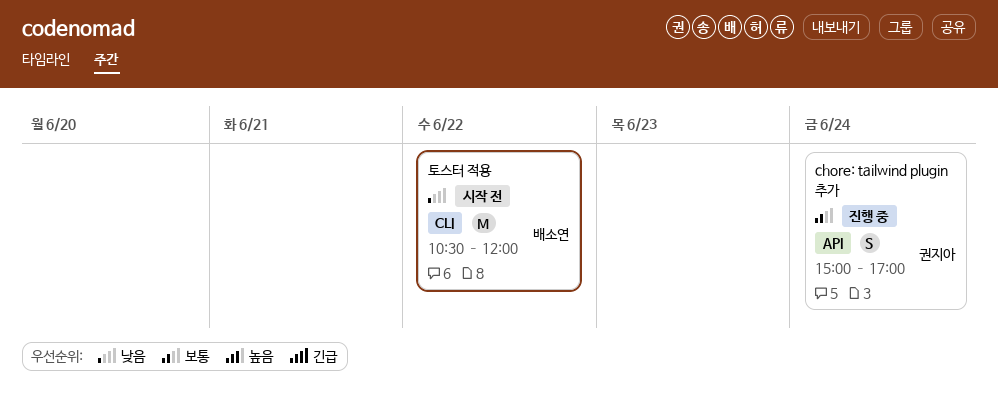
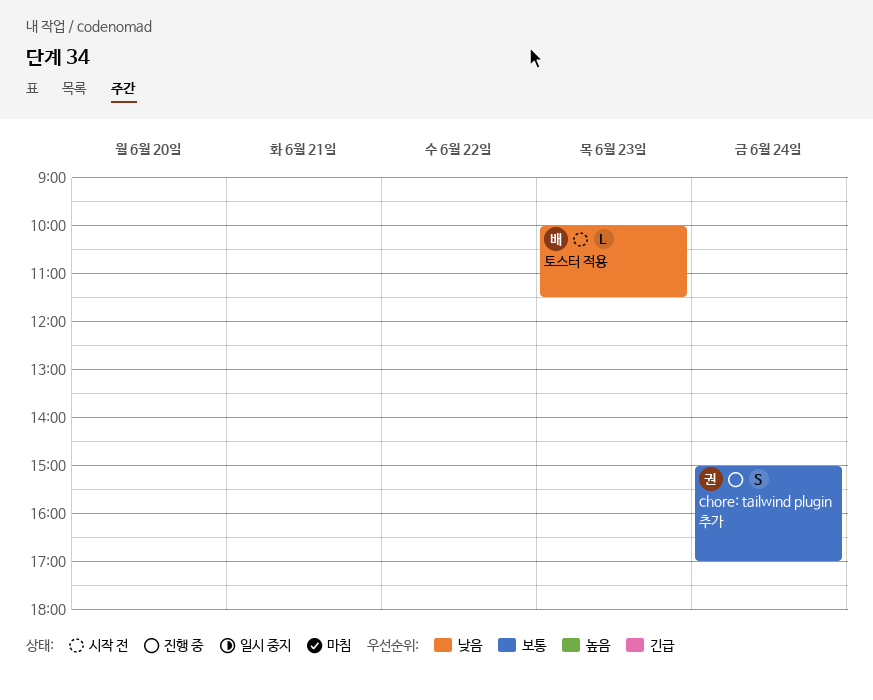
토스터 적용, estimate: M -> L
토스터 적용, day: Jun 22 -> Jun 23
토스터 적용, begins: 10:30 -> 10:00
토스터 적용, ends: 12:00 -> 11:30

